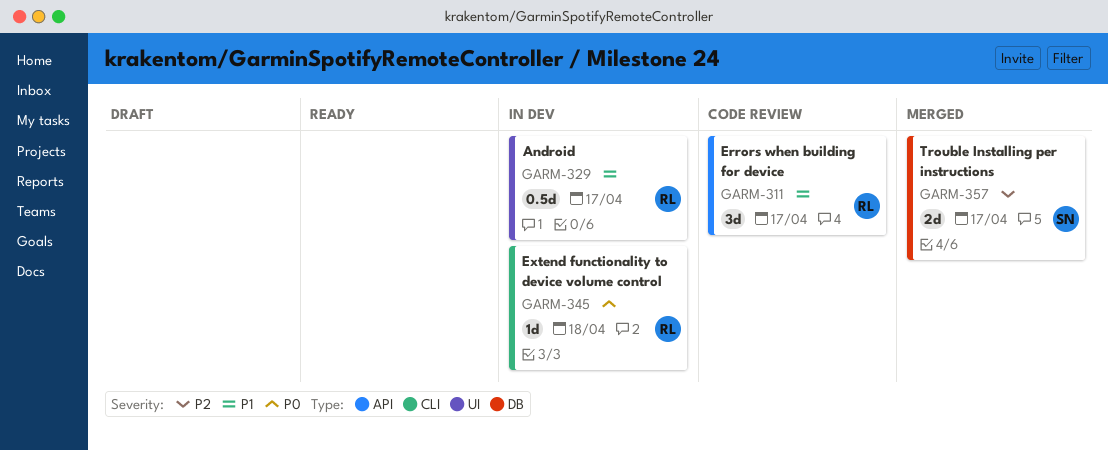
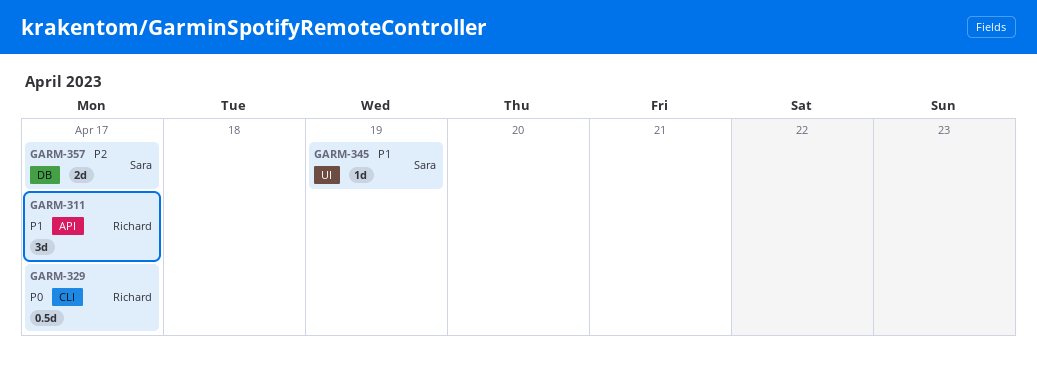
GARM-329, priority: P1 -> P0
GARM-329, label: UI -> CLI
GARM-345, owner: Richard -> Sara
GARM-345, priority: P0 -> P1
GARM-345, label: CLI -> UI
GARM-345, due: Apr 18 -> Apr 19

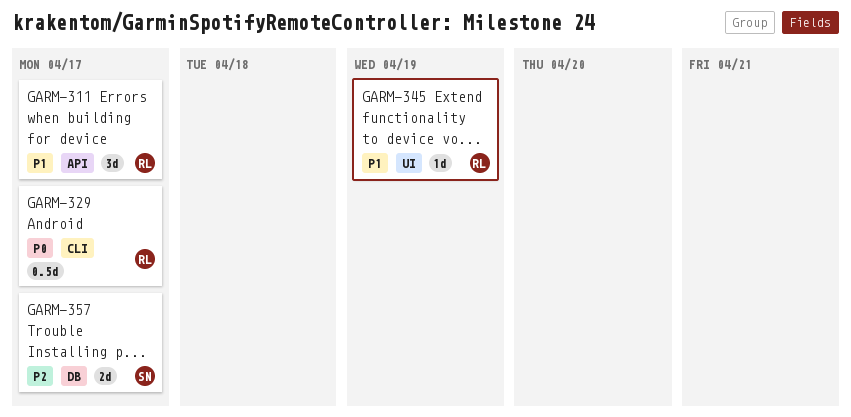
GARM-345, owner: Sara -> Richard

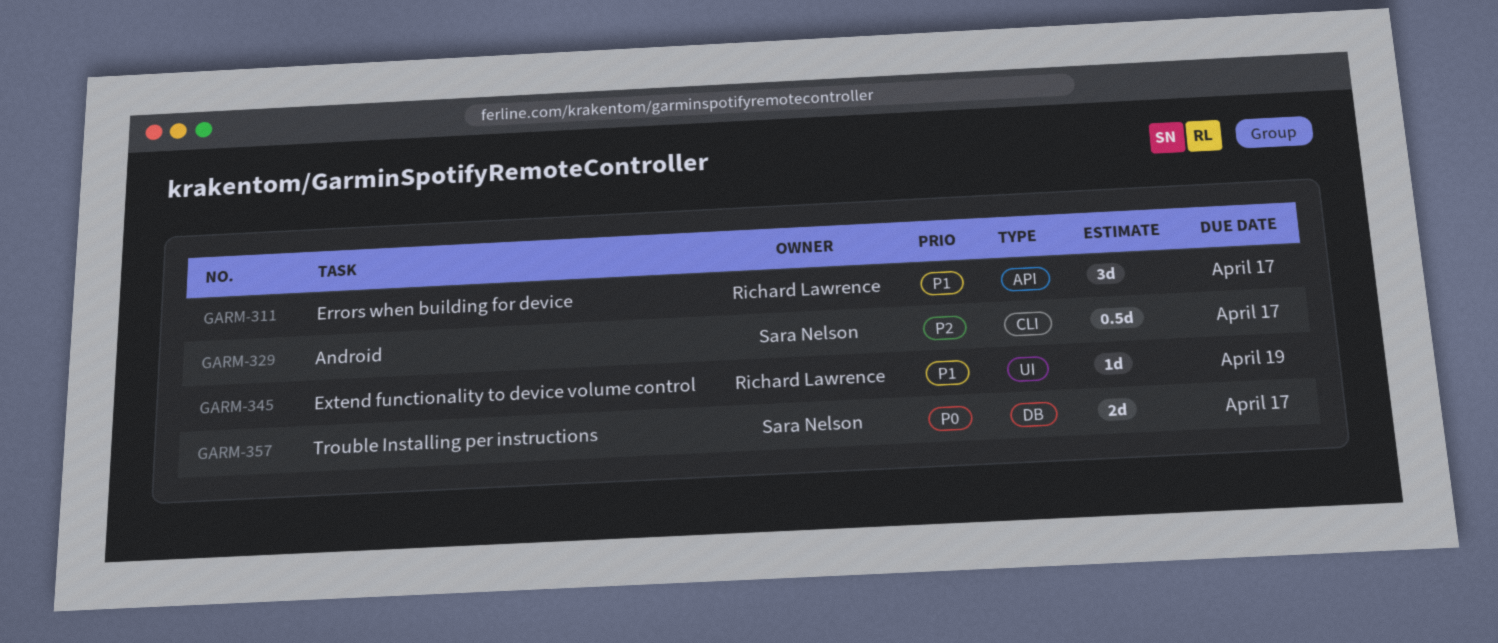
GARM-329, owner: Richard Lawrence -> Sara Nelson
GARM-329, priority: P0 -> P2
GARM-357, priority: P2 -> P0

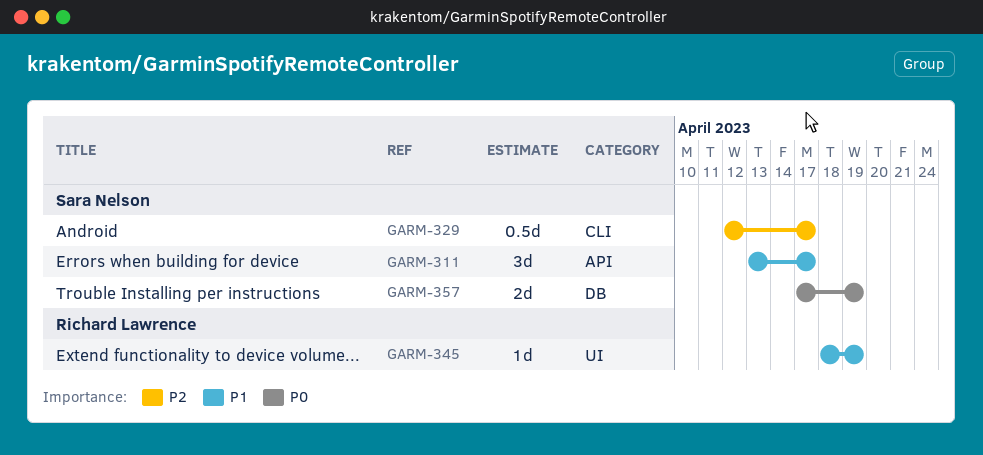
GARM-311, owner: Richard Lawrence -> Sara Nelson
GARM-357, due: Apr 17 -> Apr 19

